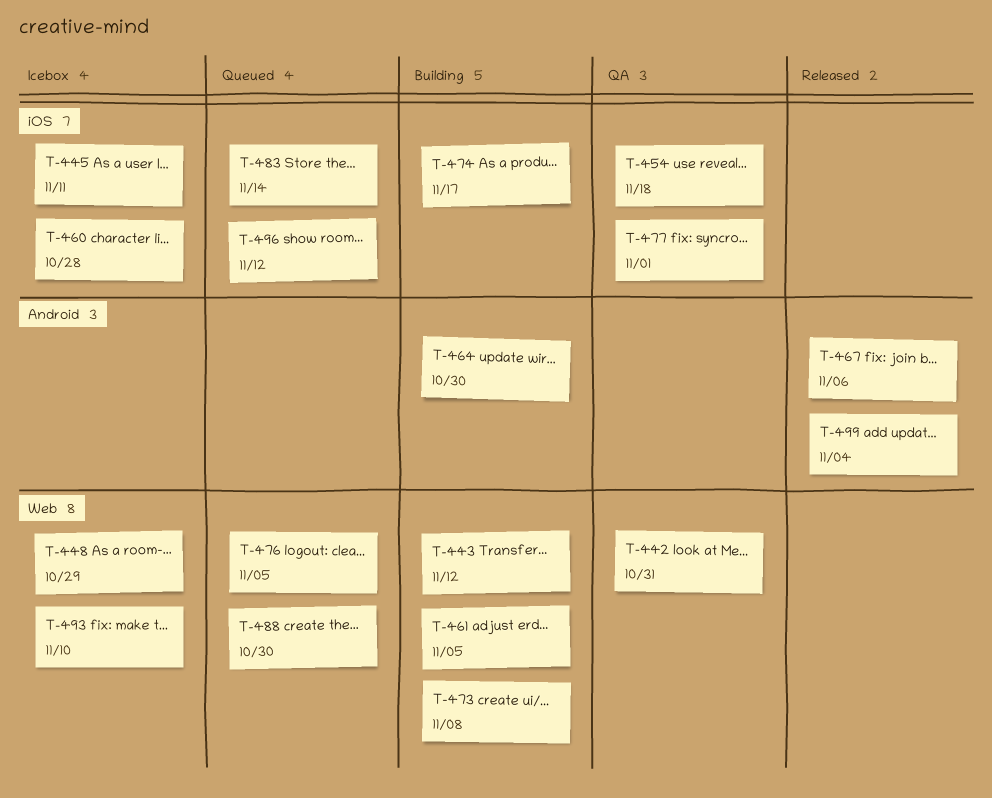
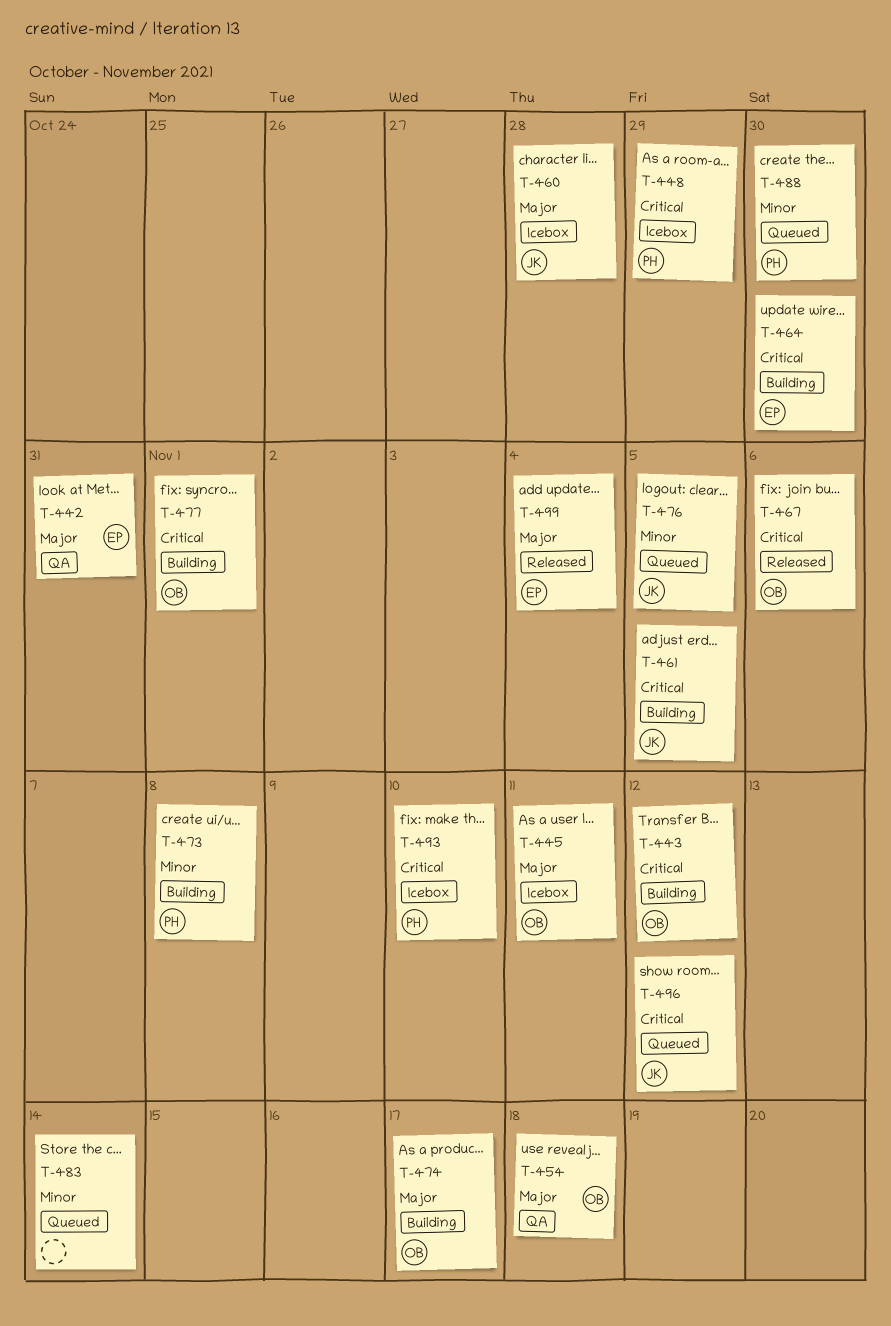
T-477, status: QA -> Building

